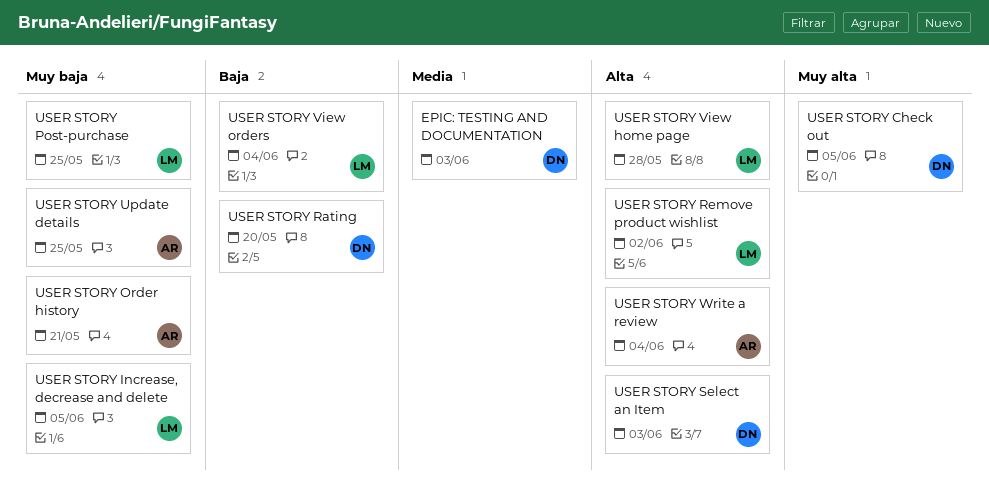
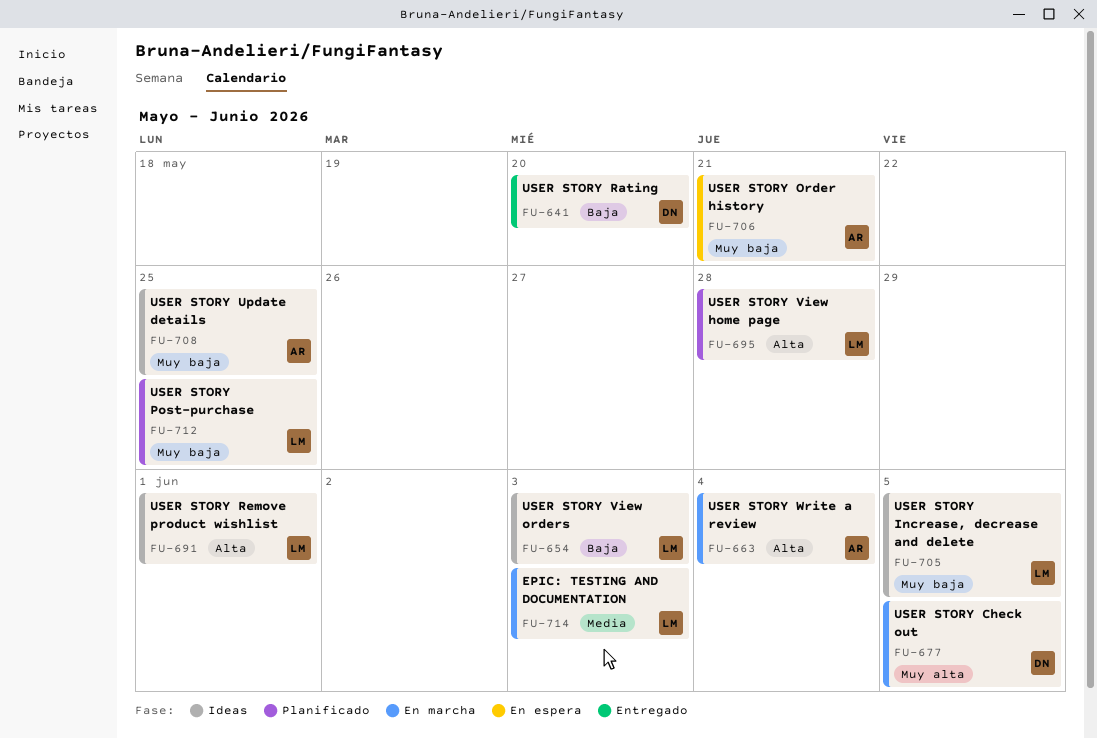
EPIC: TESTING AND DOCUMENTATION, owner: DN -> LM
USER STORY Remove product wishlist, due: Jun 2 -> Jun 1
USER STORY Select an Item: present -> none
USER STORY View orders, due: Jun 4 -> Jun 3

